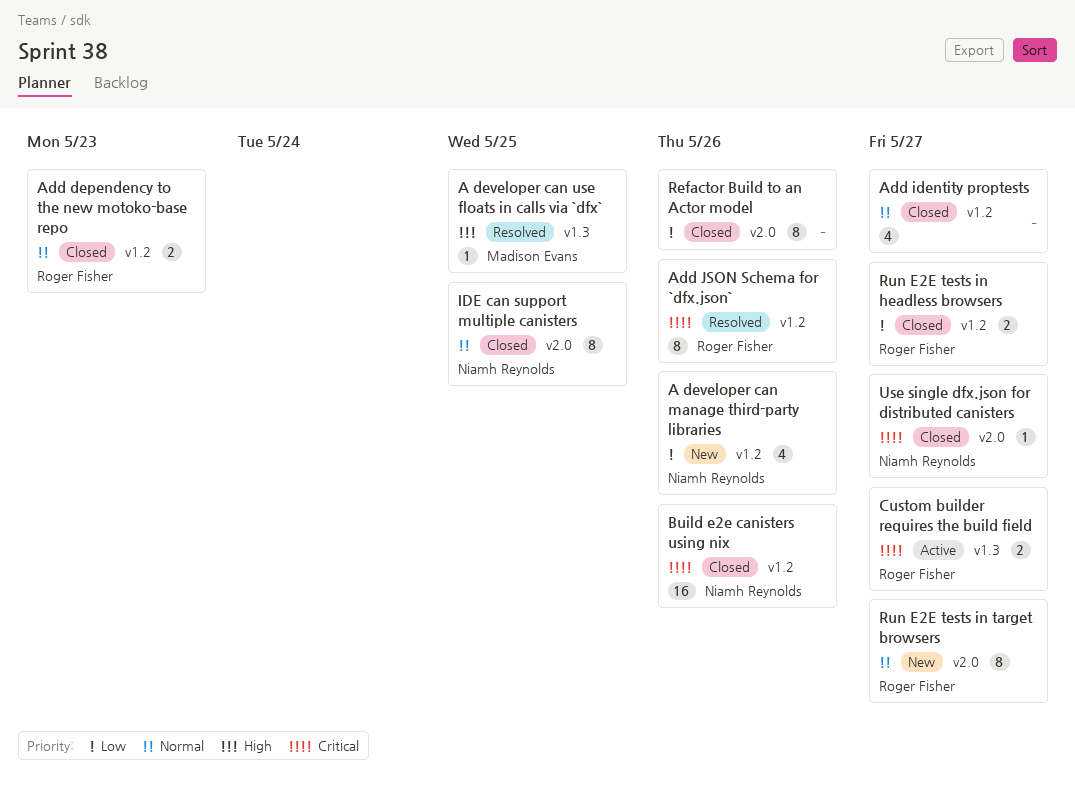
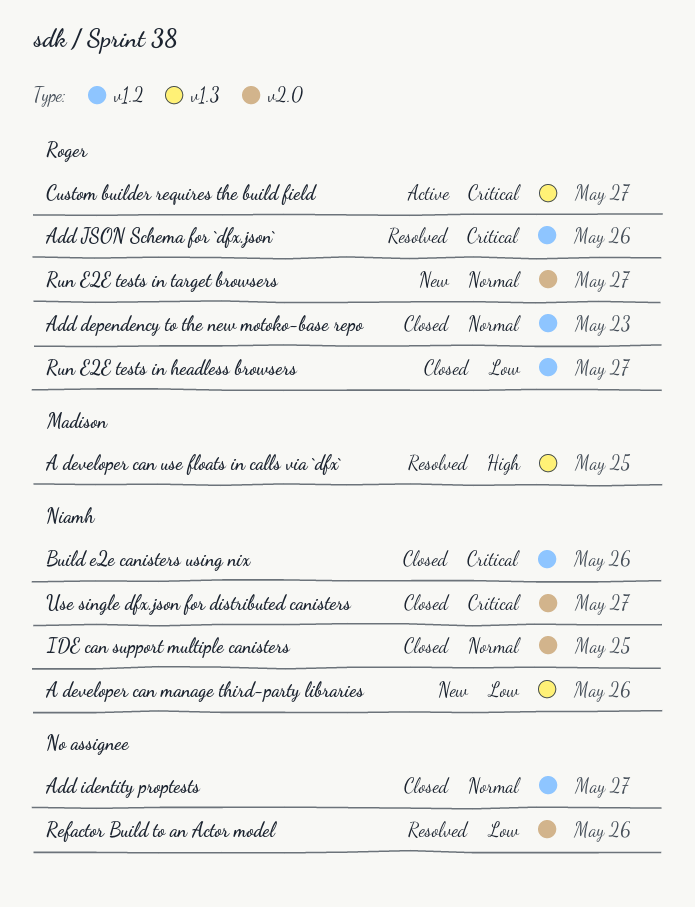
A developer can manage third-party libraries, label: v1.2 -> v1.3
Refactor Build to an Actor model, status: Closed -> Resolved

